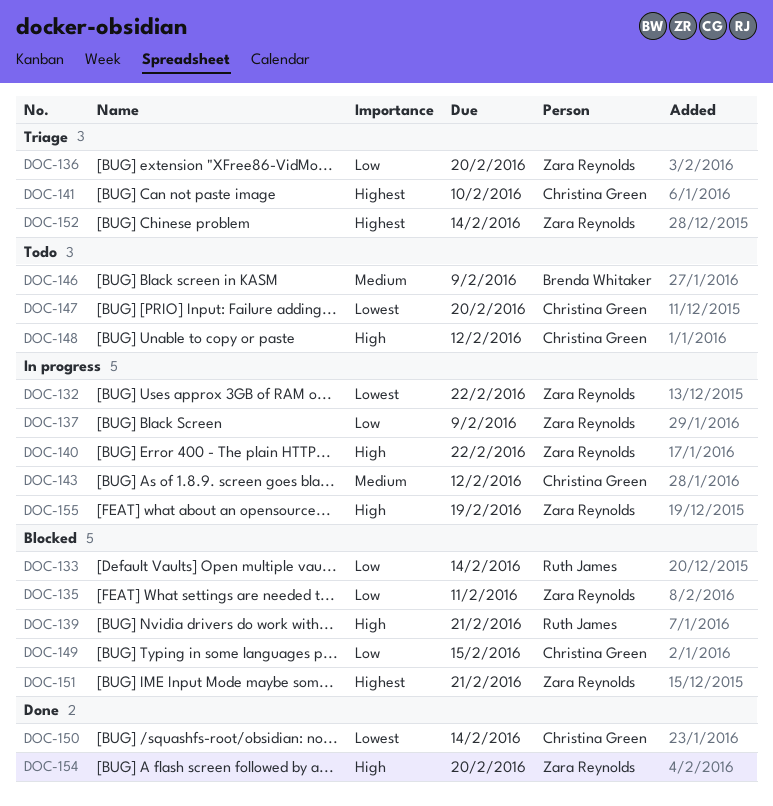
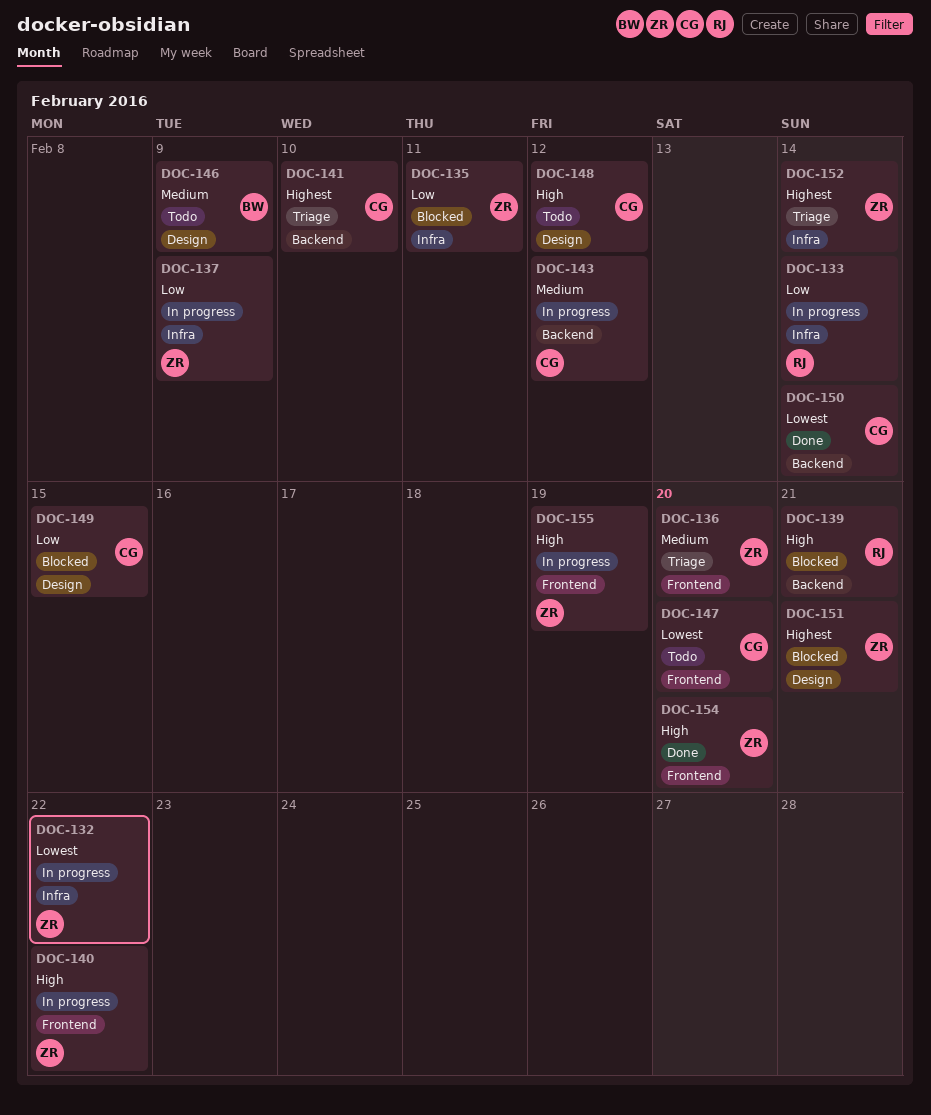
DOC-133, status: Blocked -> In progress
DOC-136, priority: Low -> Medium

